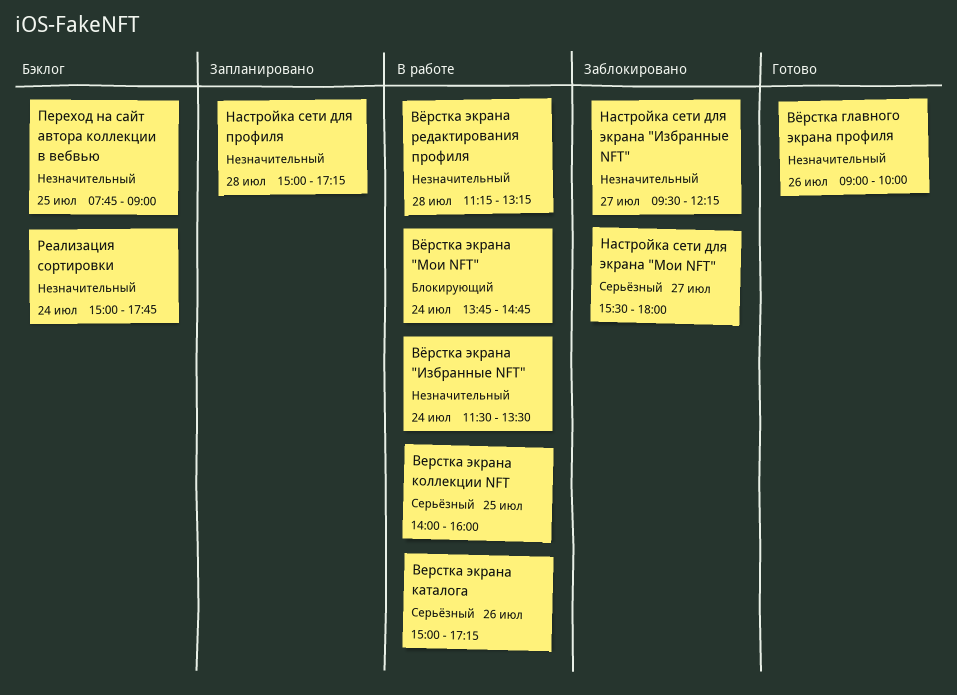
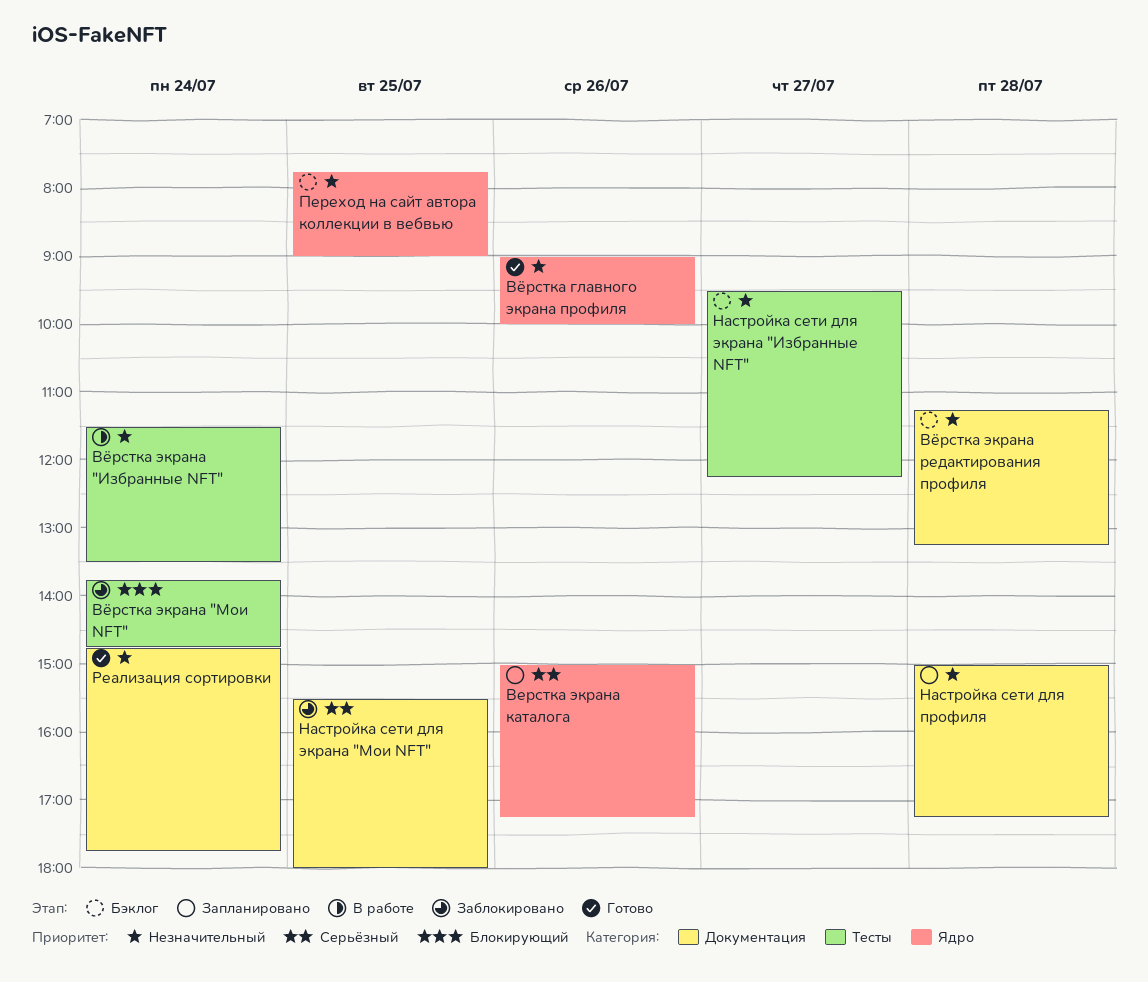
Верстка экрана каталога, status: В работе -> Запланировано
Верстка экрана коллекции NFT: present -> none
Вёрстка экрана "Мои NFT", status: В работе -> Заблокировано
Вёрстка экрана редактирования профиля, status: В работе -> Бэклог
Настройка сети для экрана "Избранные NFT", status: Заблокировано -> Бэклог
Настройка сети для экрана "Мои NFT", day: Jul 27 -> Jul 25
Реализация сортировки, status: Бэклог -> Готово
Реализация сортировки, begins: 15:00 -> 14:45

